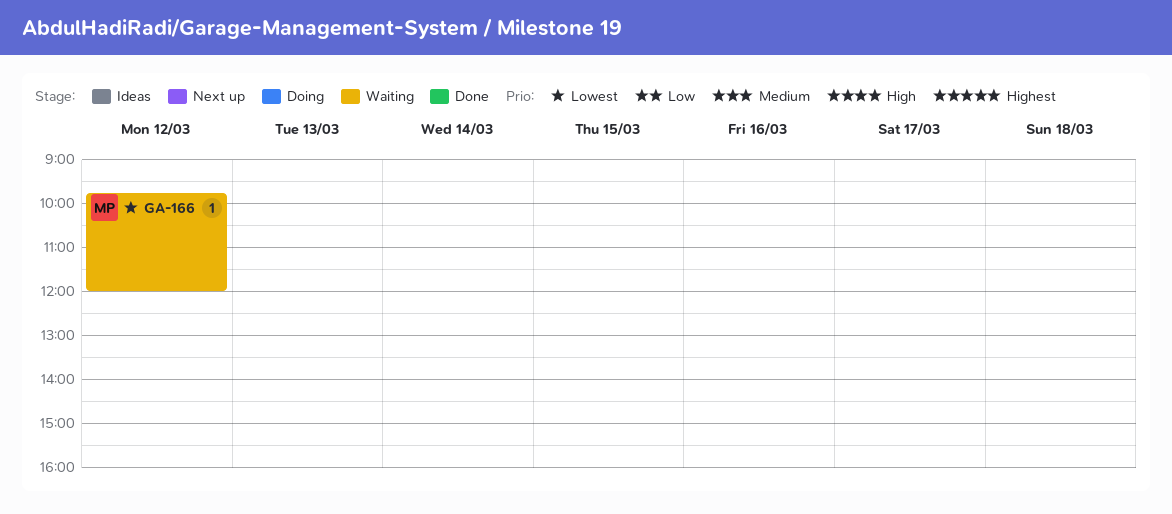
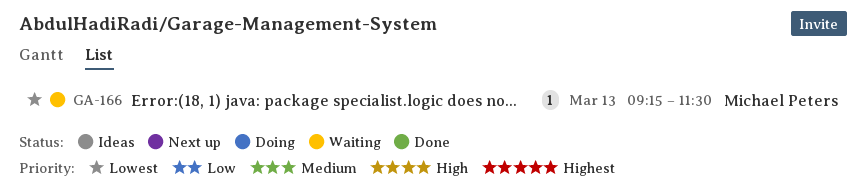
GA-166, day: Mar 12 -> Mar 13
GA-166, begins: 09:45 -> 09:15
GA-166, ends: 12:00 -> 11:30

